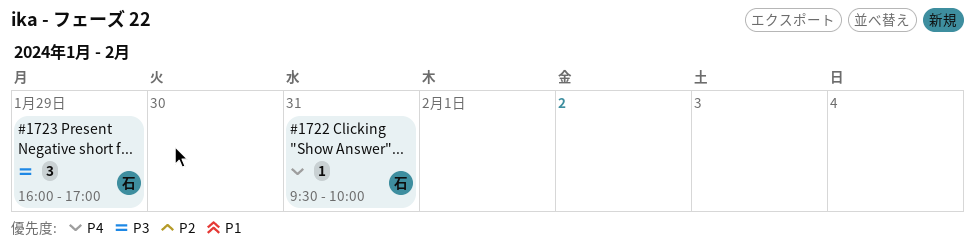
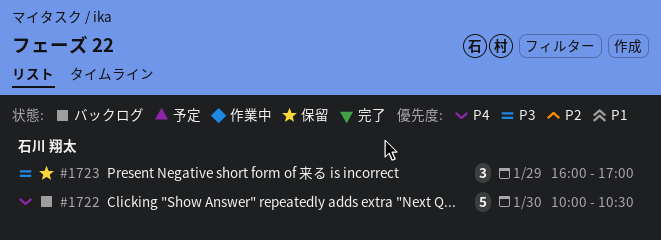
#1722, estimate: 1 -> 5
#1722, day: Jan 31 -> Jan 30
#1722, begins: 09:30 -> 10:00
#1722, ends: 10:00 -> 10:30

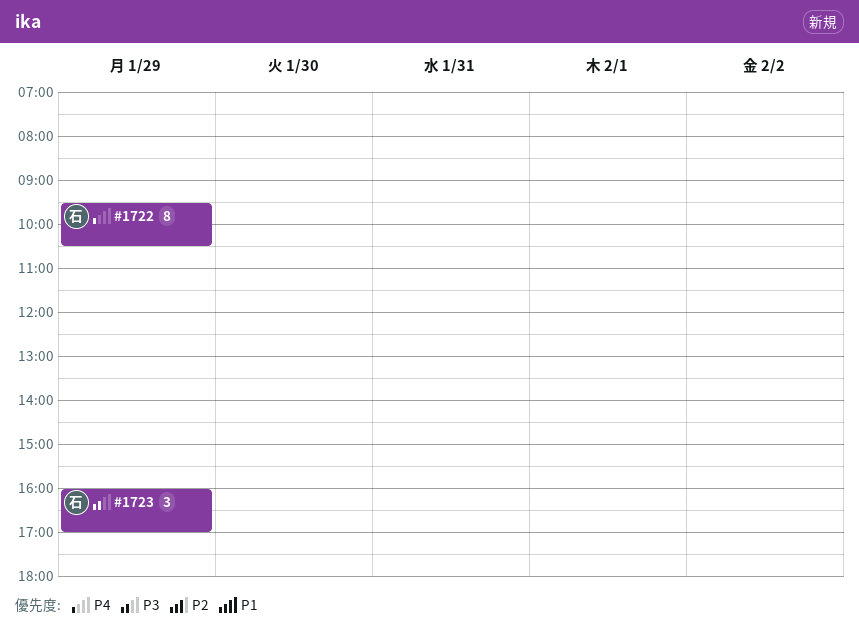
#1722, estimate: 5 -> 8
#1722, day: Jan 30 -> Jan 29
#1722, begins: 10:00 -> 09:30

